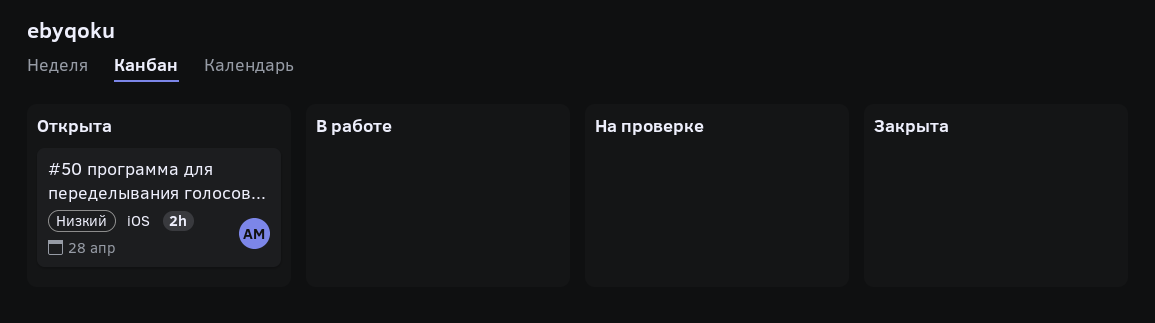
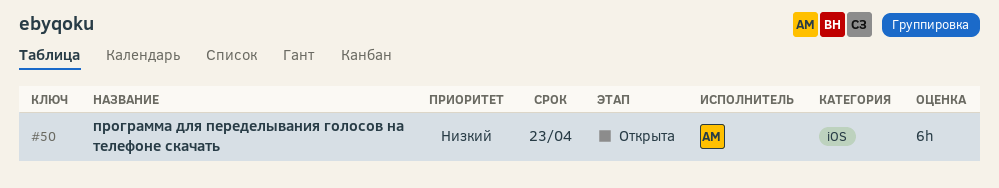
#50, estimate: 2h -> 6h
#50, due: Apr 28 -> Apr 23

